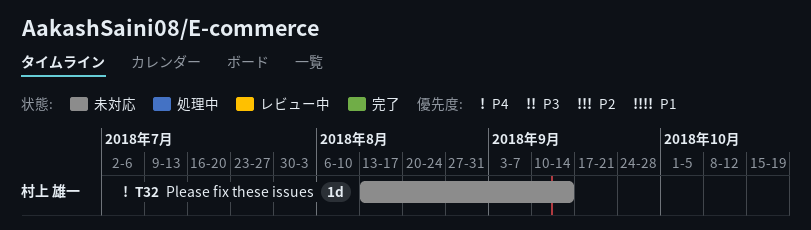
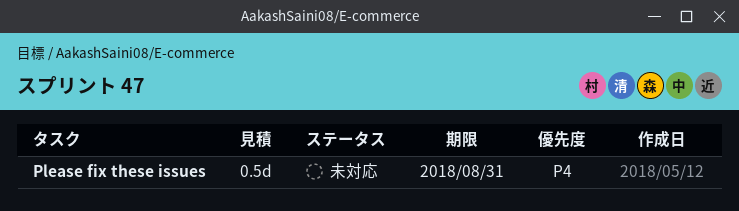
Please fix these issues, estimate: 1d -> 0.5d
Please fix these issues, due: Sep 14 -> Aug 31

